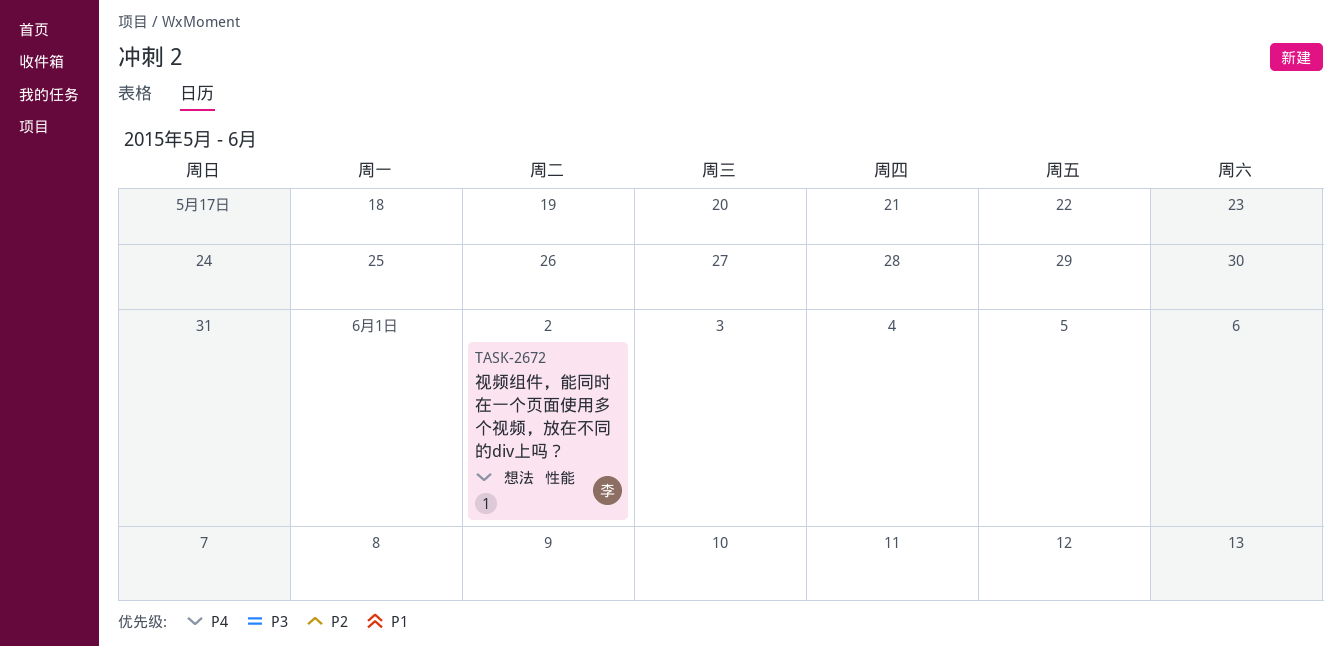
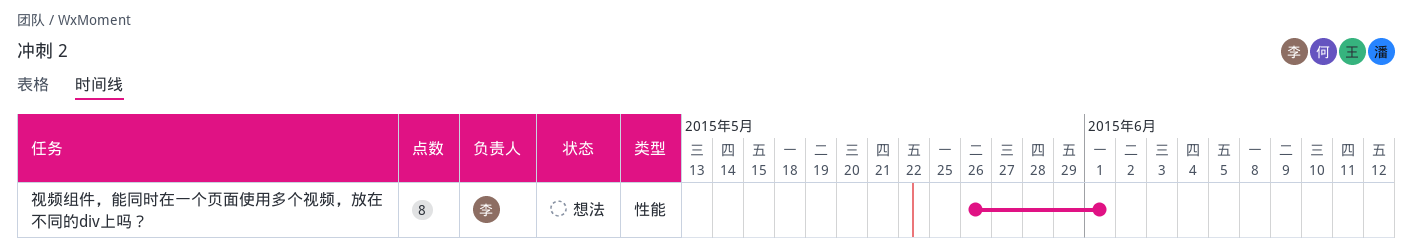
视频组件，能同时在一个页面使用多个视频，放在不同的div上吗？, estimate: 1 -> 8
视频组件，能同时在一个页面使用多个视频，放在不同的div上吗？, due: Jun 2 -> Jun 1

